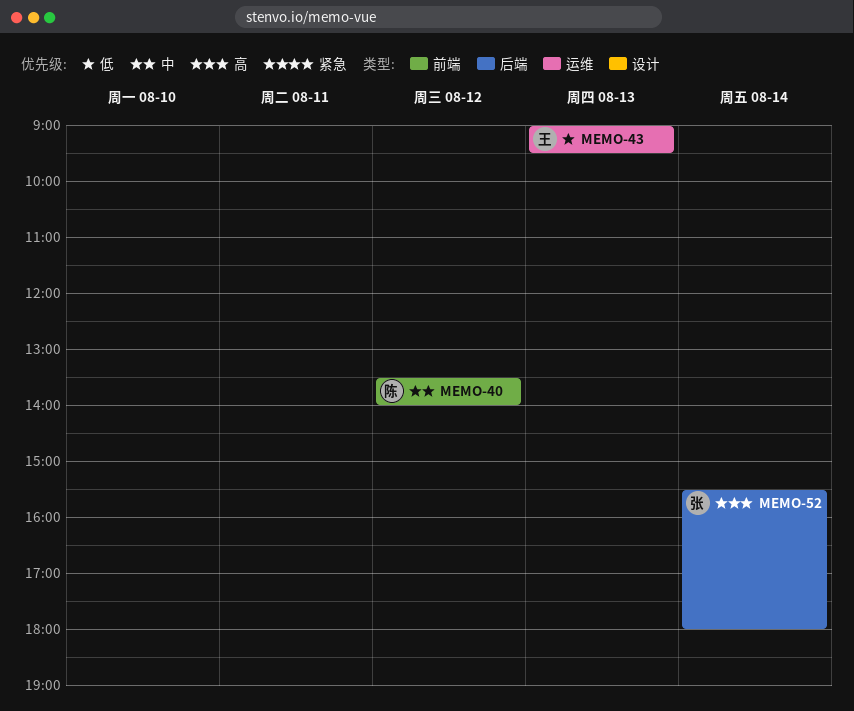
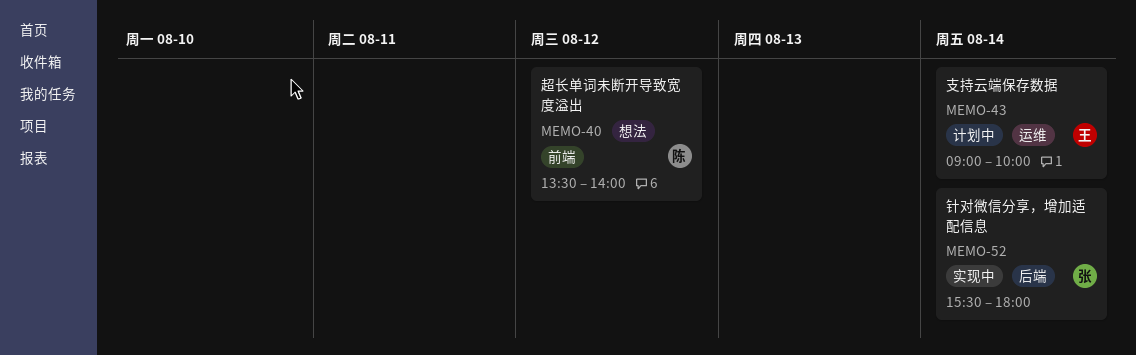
MEMO-43, day: Aug 13 -> Aug 14
MEMO-43, ends: 09:30 -> 10:00

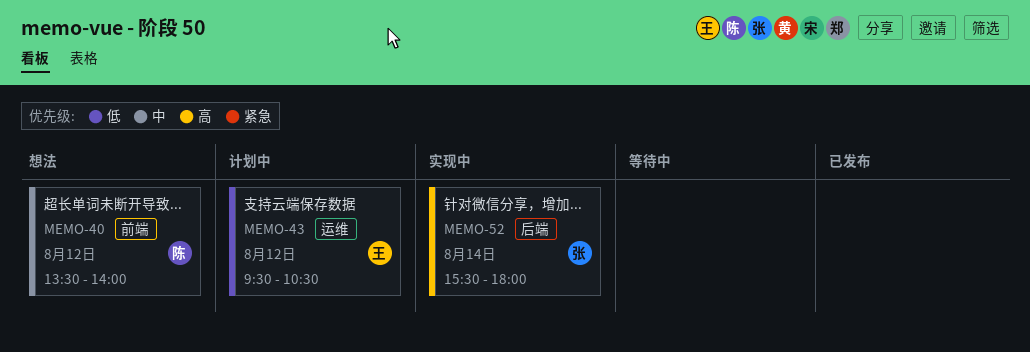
MEMO-43, day: Aug 14 -> Aug 12
MEMO-43, begins: 09:00 -> 09:30
MEMO-43, ends: 10:00 -> 10:30

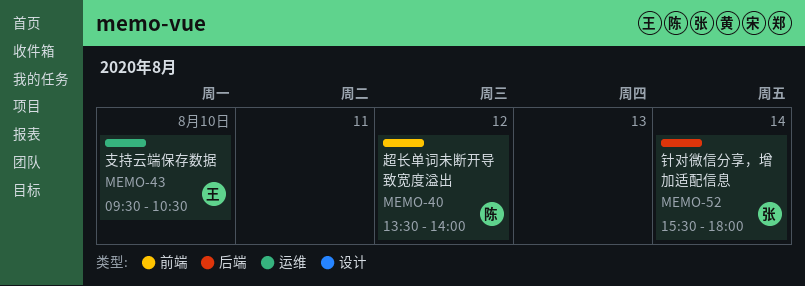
MEMO-43, day: Aug 12 -> Aug 10

